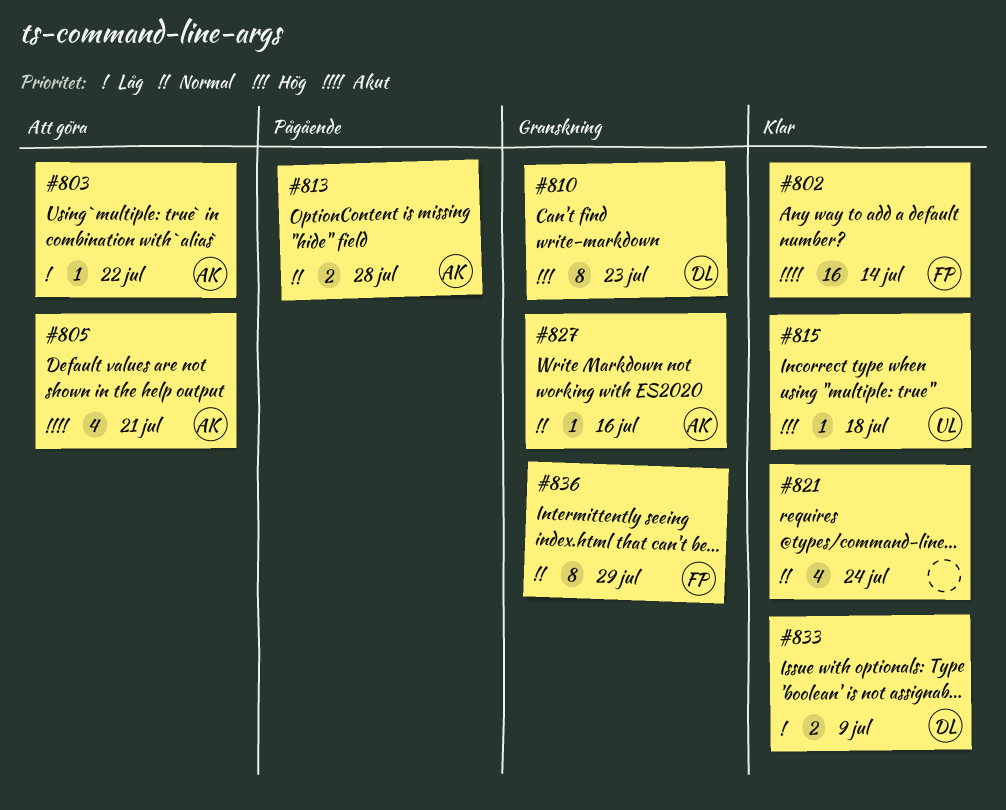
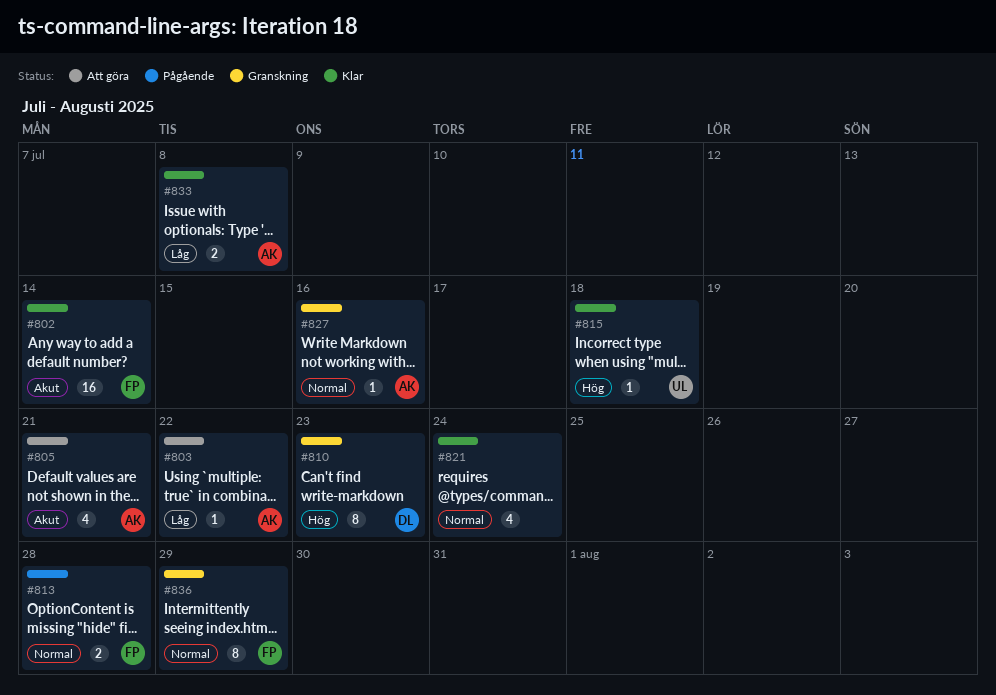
#813, owner: AK -> FP
#833, owner: DL -> AK
#833, due: Jul 9 -> Jul 8

